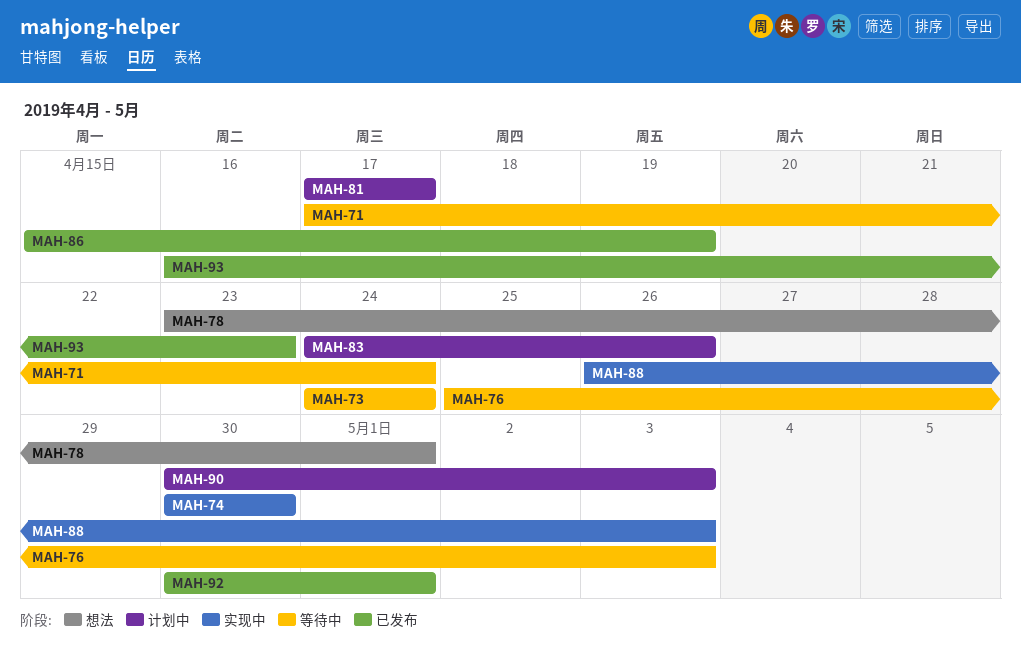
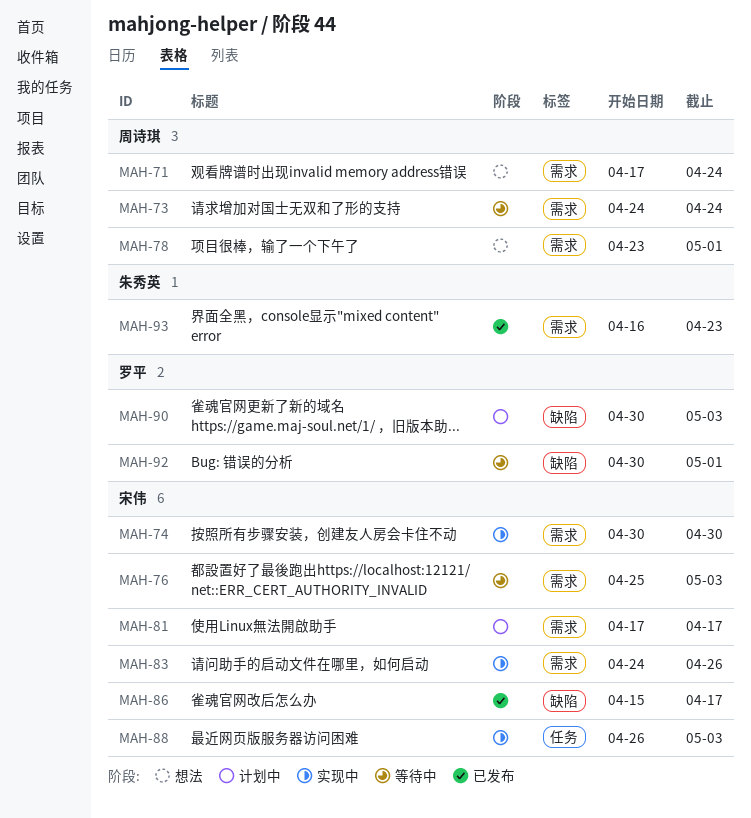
MAH-71, status: 等待中 -> 想法
MAH-83, status: 计划中 -> 实现中
MAH-86, due: Apr 19 -> Apr 17
MAH-92, status: 已发布 -> 等待中

